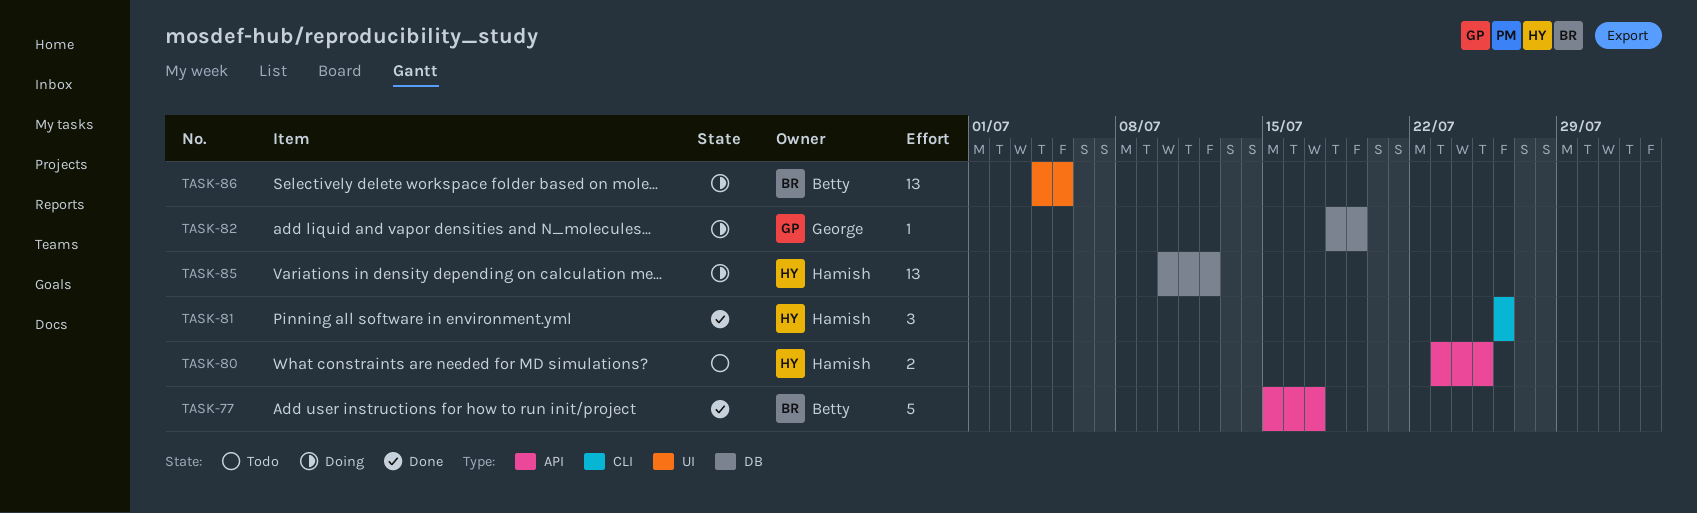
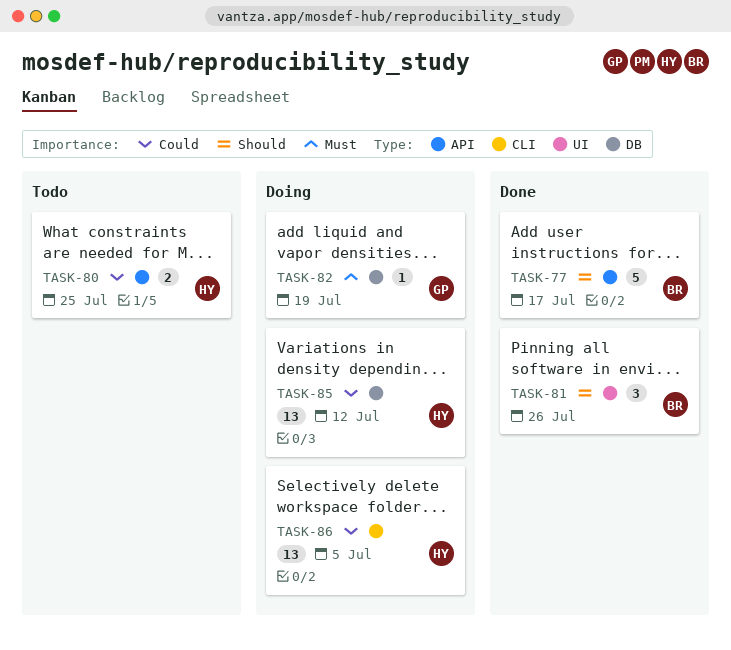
TASK-81, owner: Hamish -> Betty
TASK-81, label: CLI -> UI
TASK-86, owner: Betty -> Hamish
TASK-86, label: UI -> CLI

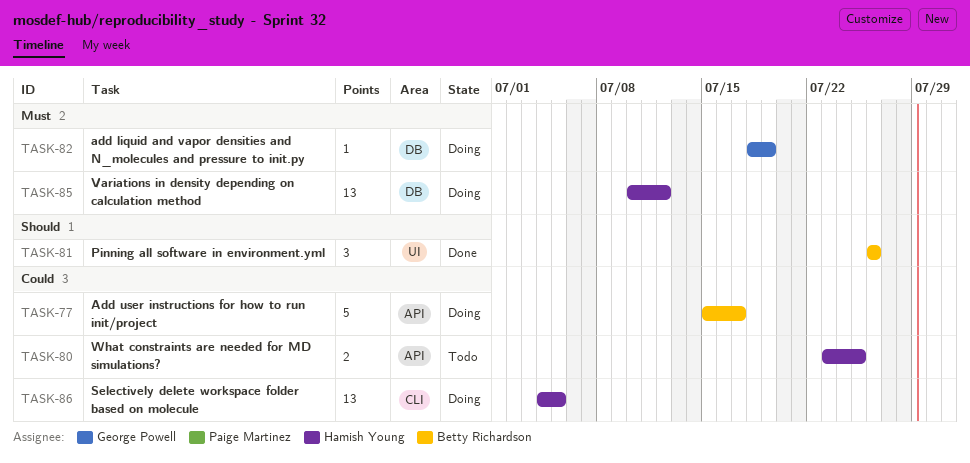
TASK-77, status: Done -> Doing
TASK-77, priority: Should -> Could
TASK-85, priority: Could -> Must

